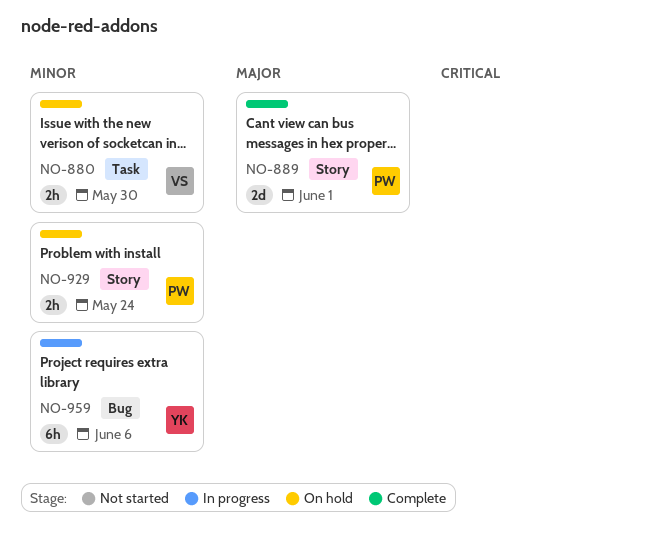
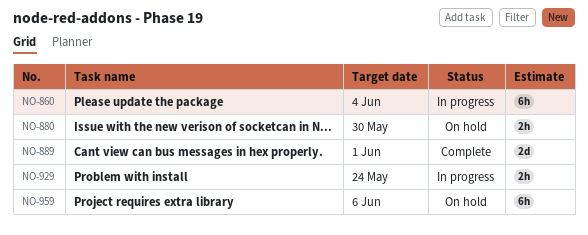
NO-860: none -> present
NO-929, status: On hold -> In progress
NO-959, status: In progress -> On hold

